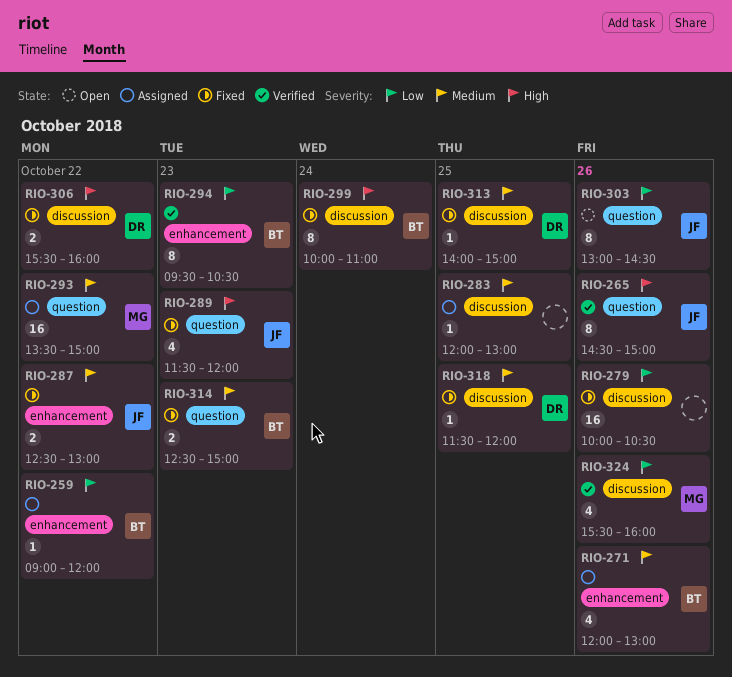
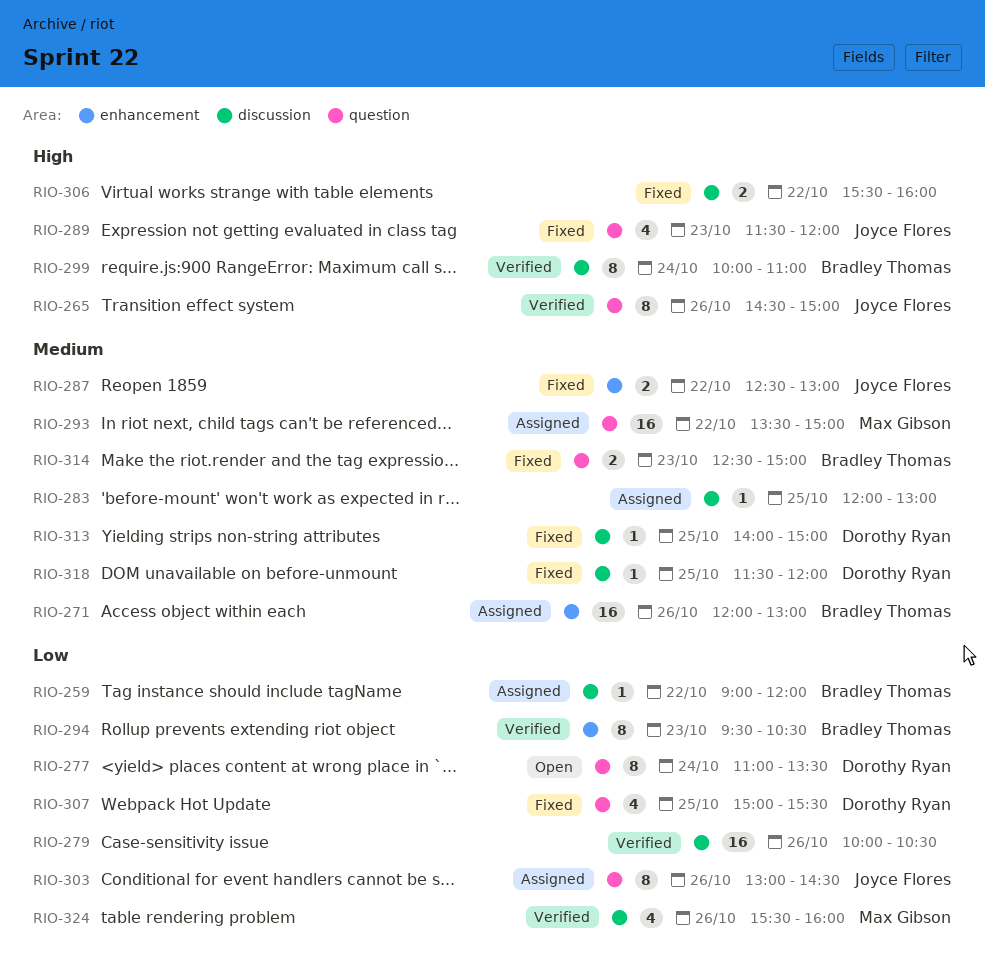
RIO-259, label: enhancement -> discussion
RIO-271, estimate: 4 -> 16
RIO-277: none -> present
RIO-279, status: Fixed -> Verified
RIO-299, status: Fixed -> Verified
RIO-303, status: Open -> Assigned
RIO-306, owner: Dorothy Ryan -> none
RIO-307: none -> present

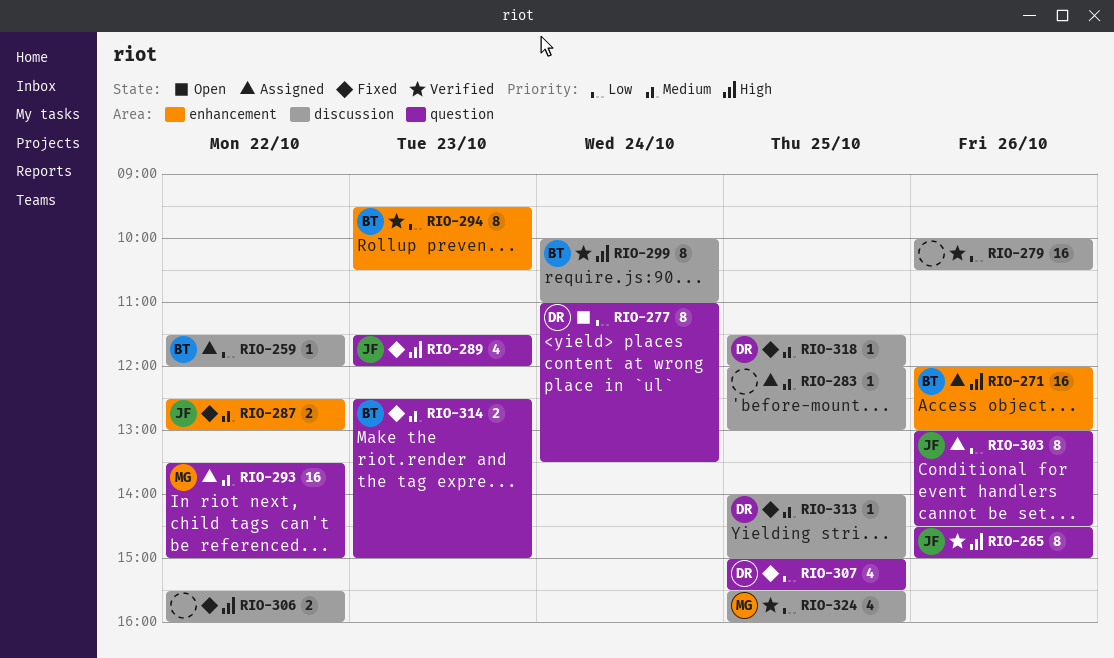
RIO-259, begins: 09:00 -> 11:30
RIO-271, priority: Medium -> High
RIO-324, day: Oct 26 -> Oct 25

